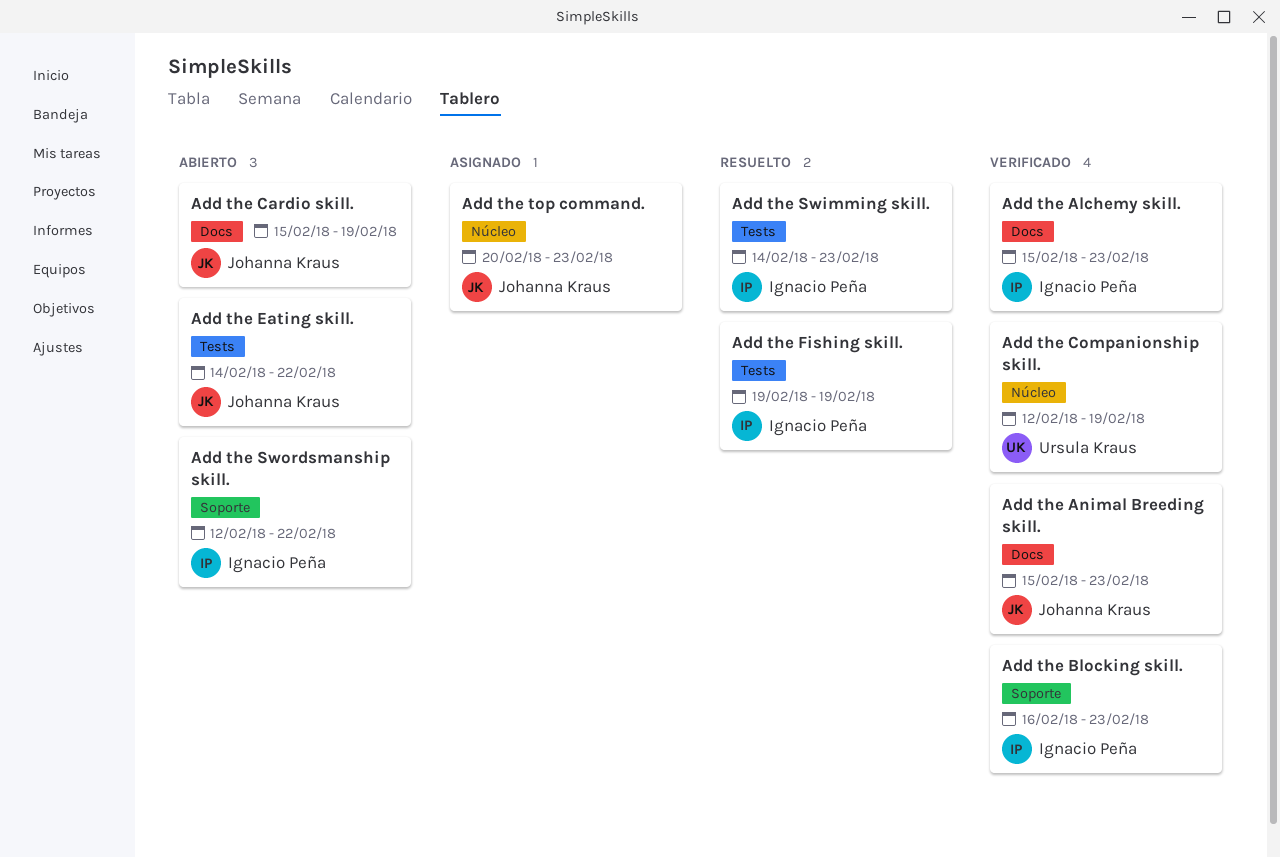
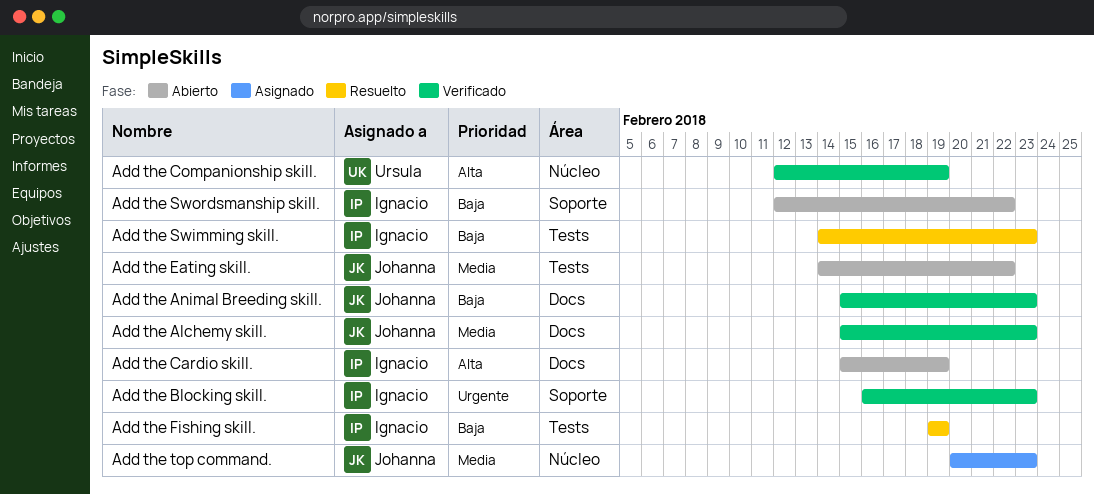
Add the Alchemy skill., owner: Ignacio Peña -> Johanna Kraus
Add the Cardio skill., owner: Johanna Kraus -> Ignacio Peña

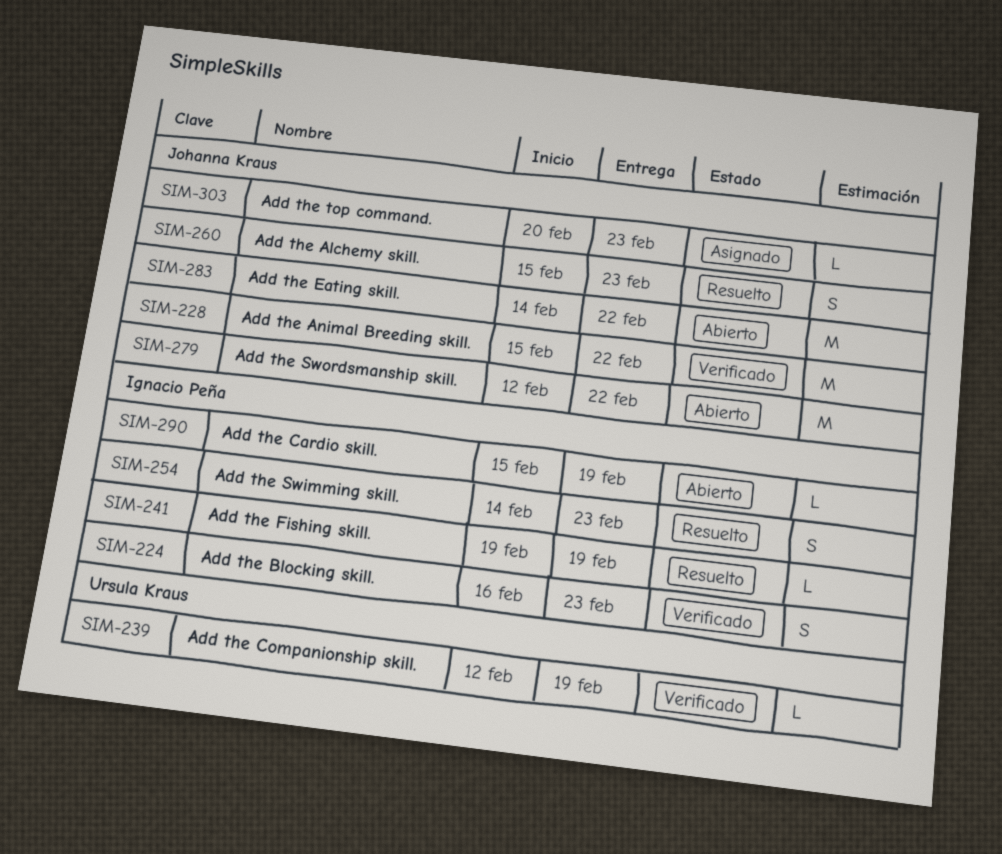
Add the Alchemy skill., status: Verificado -> Resuelto
Add the Animal Breeding skill., due: Feb 23 -> Feb 22
Add the Swordsmanship skill., owner: Ignacio Peña -> Johanna Kraus

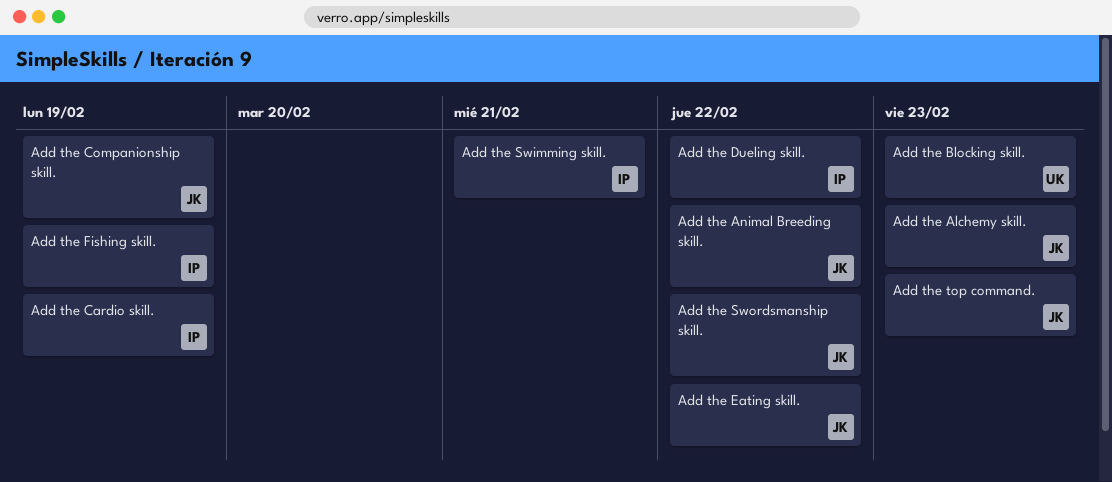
Add the Blocking skill., owner: Ignacio Peña -> Ursula Kraus
Add the Companionship skill., owner: Ursula Kraus -> Johanna Kraus
Add the Dueling skill.: none -> present
Add the Swimming skill., due: Feb 23 -> Feb 21

